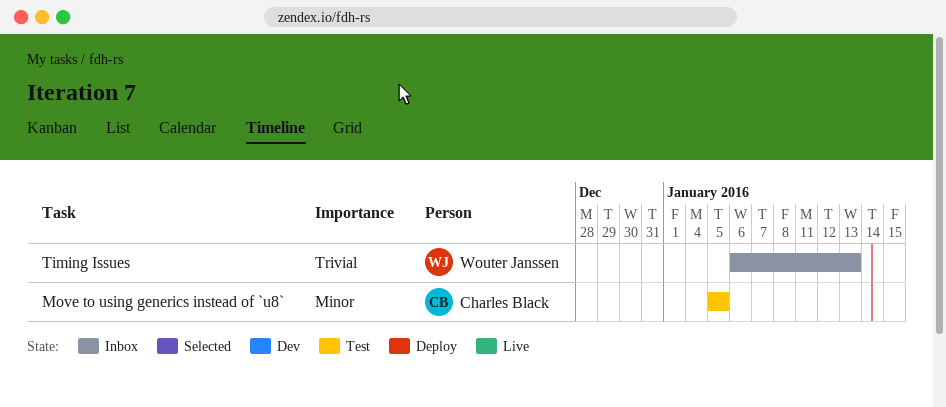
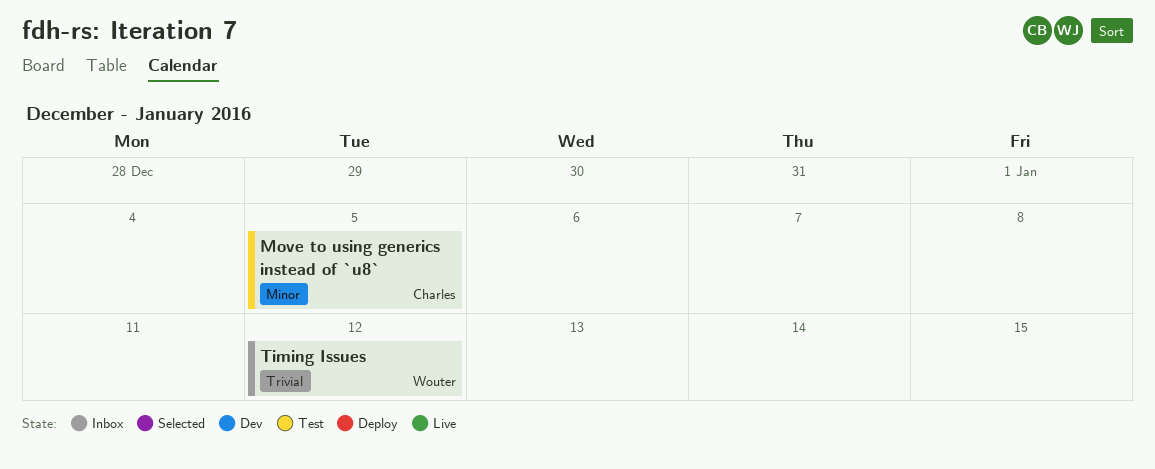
Timing Issues, due: Jan 13 -> Jan 12

